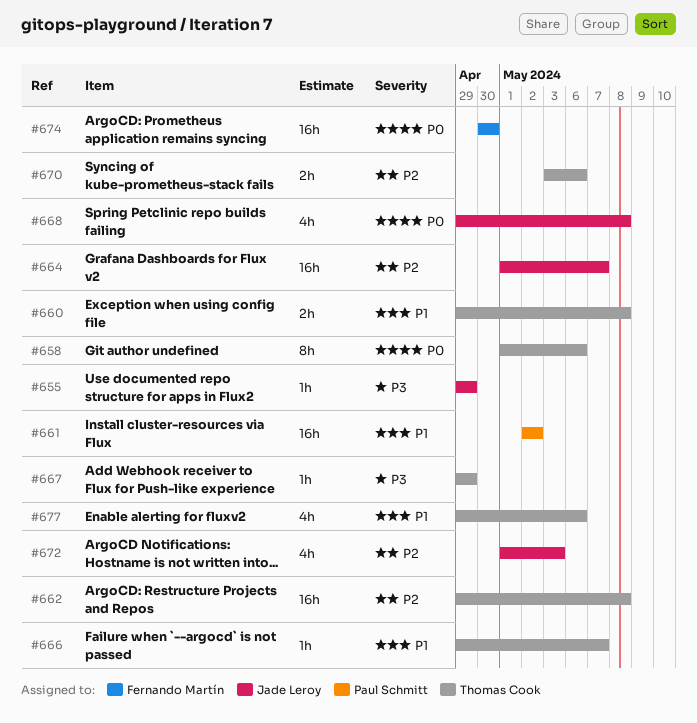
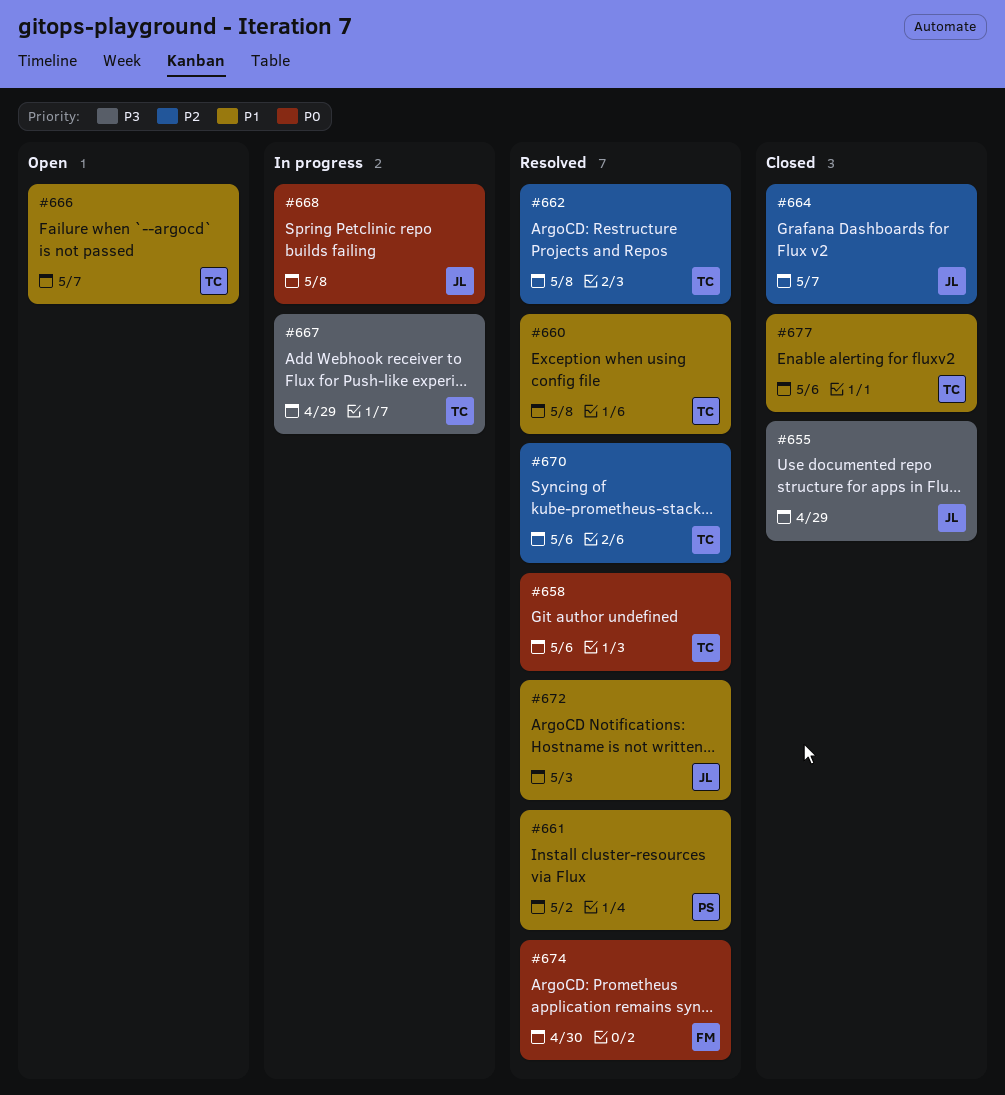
#672, priority: P2 -> P1

